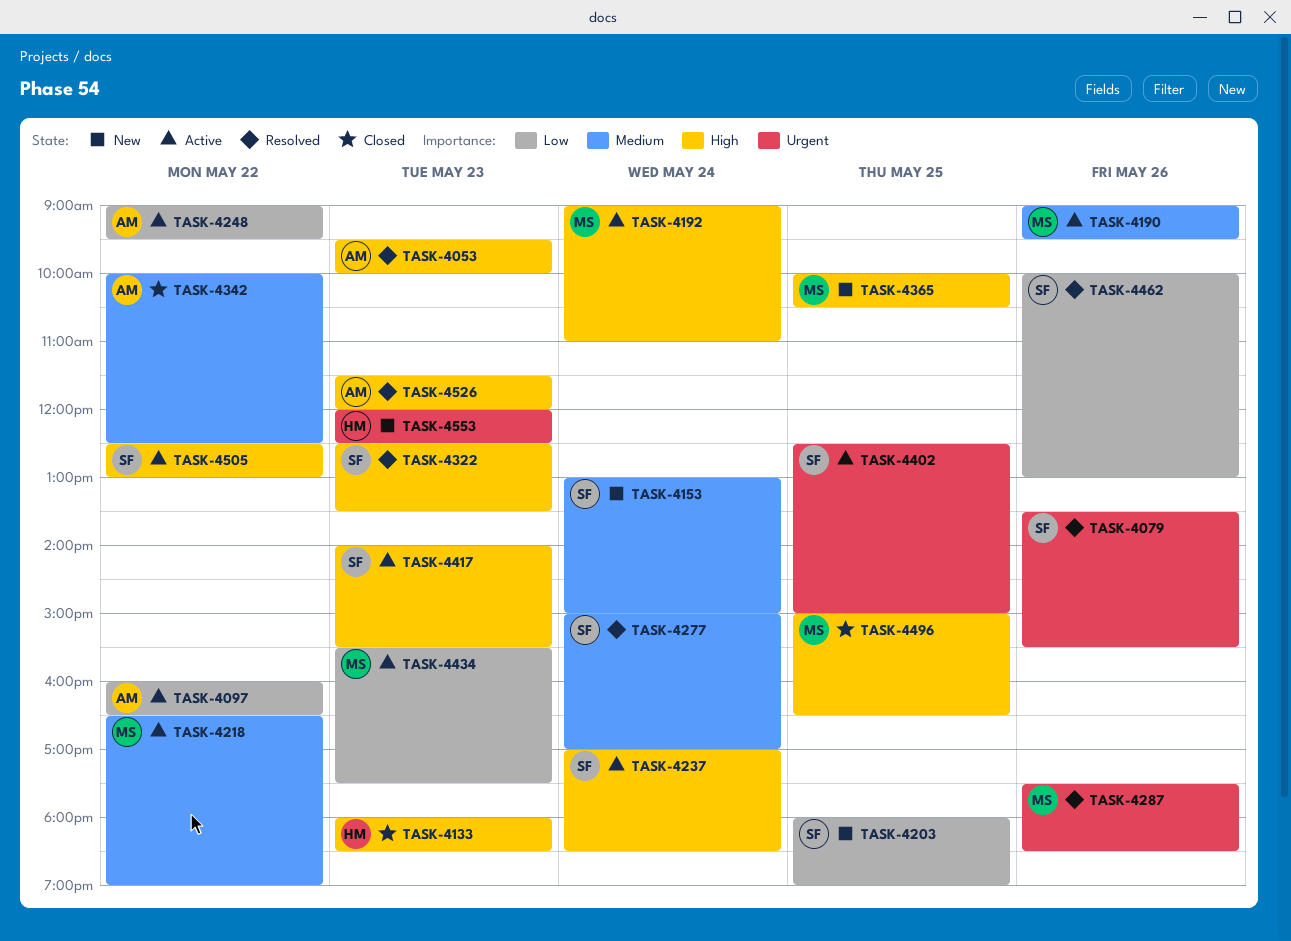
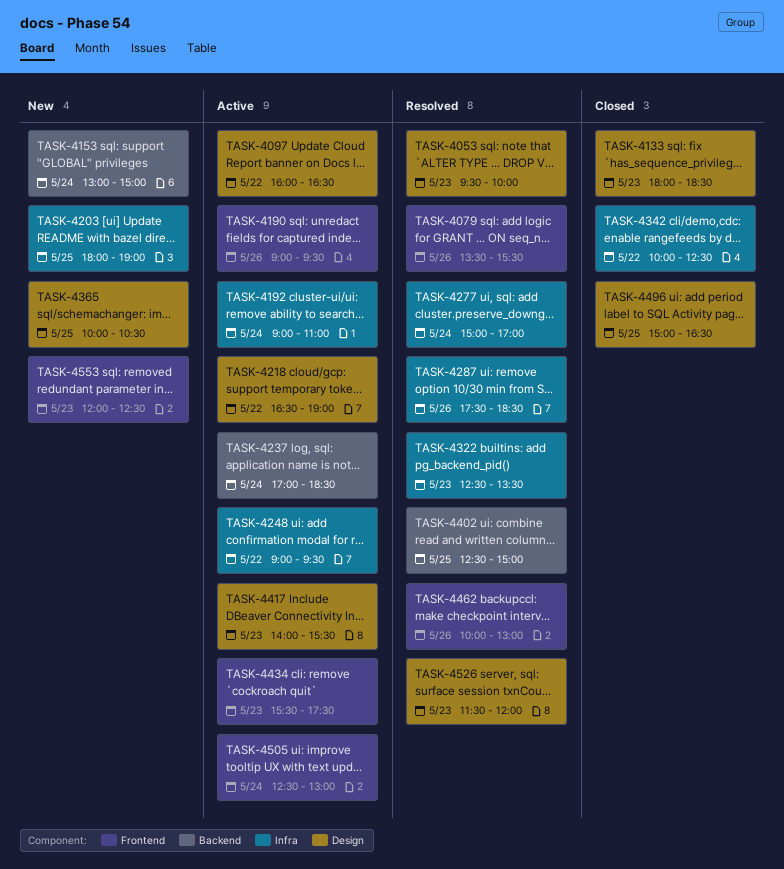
TASK-4402, status: Active -> Resolved
TASK-4505, day: May 22 -> May 24

